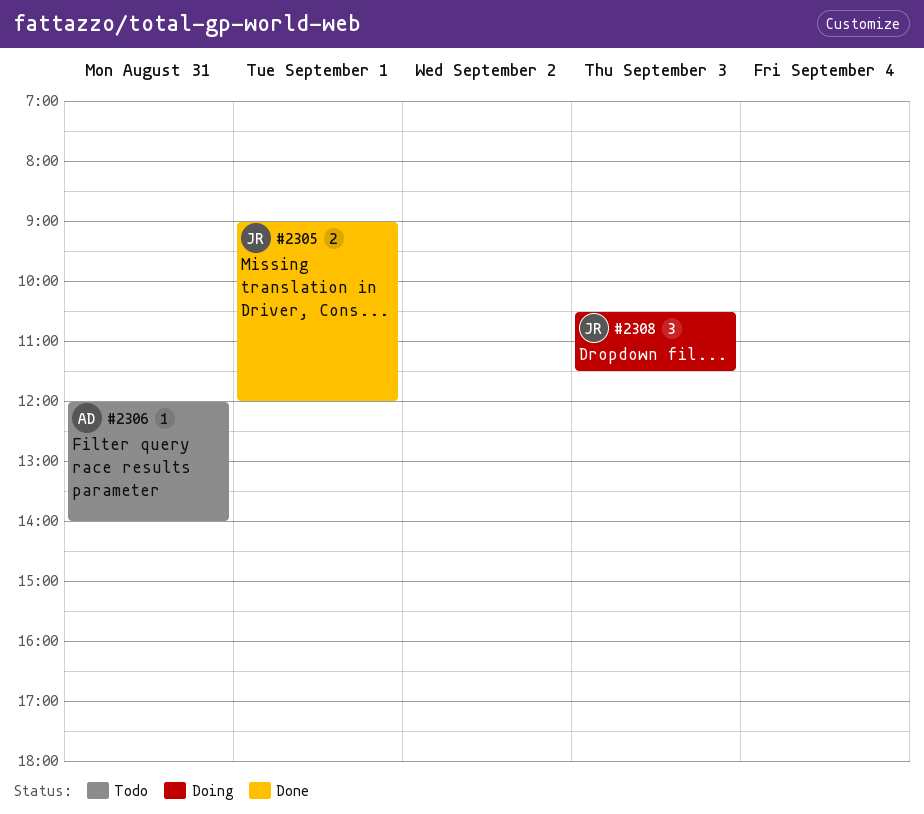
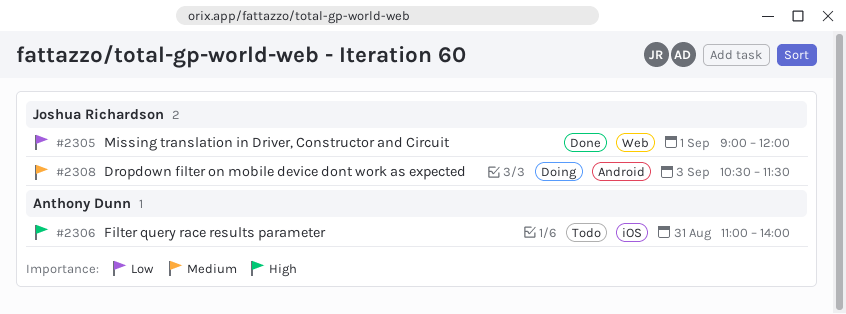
#2306, begins: 12:00 -> 11:00

